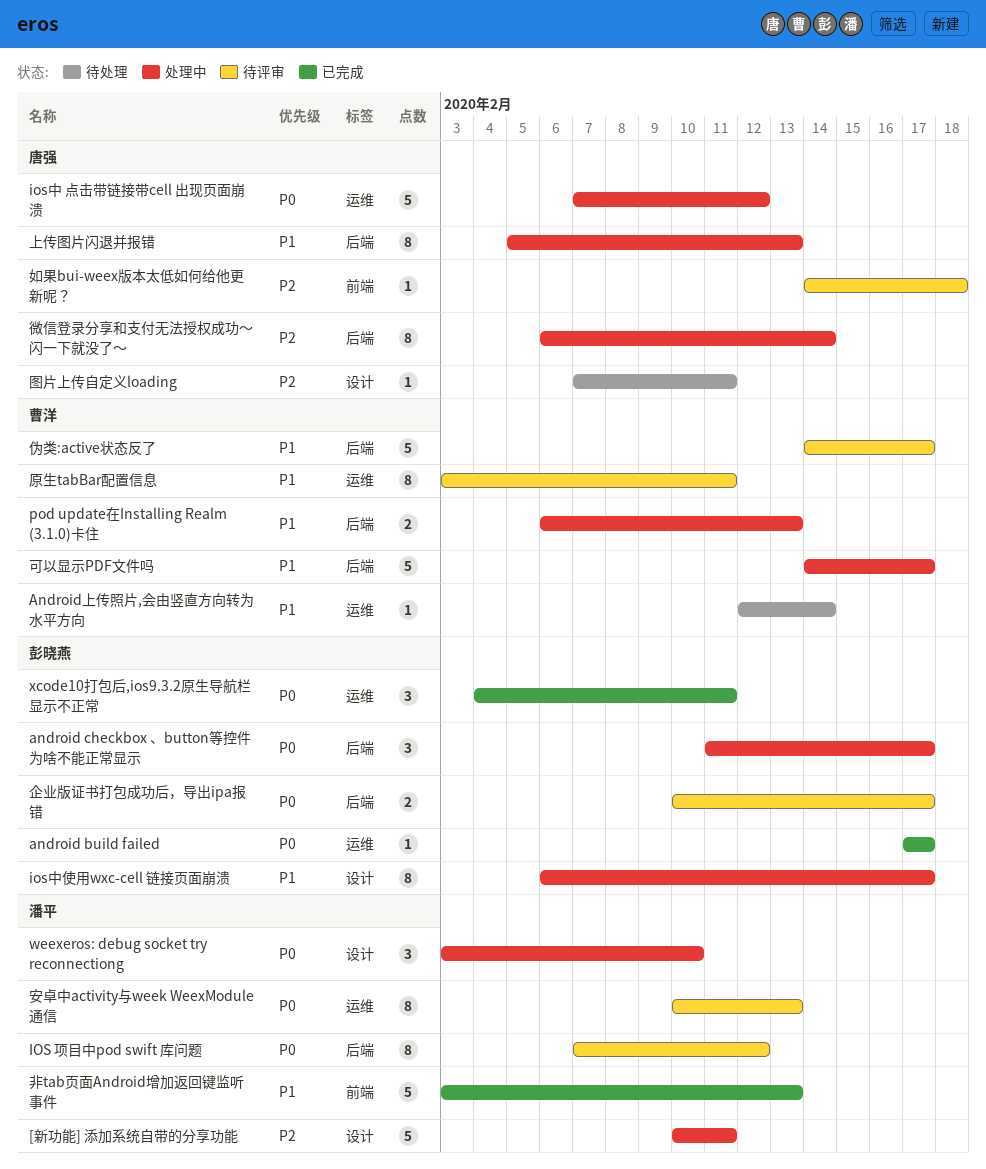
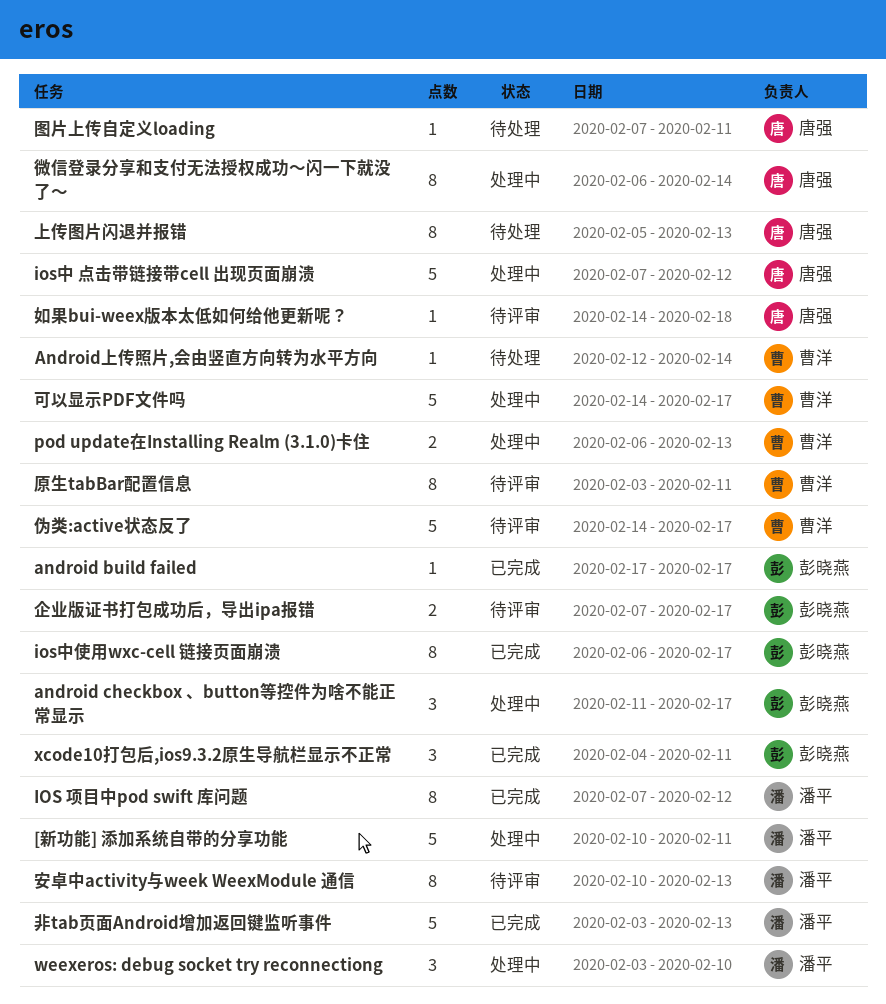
IOS 项目中pod swift 库问题, status: 待评审 -> 已完成
ios中使用wxc-cell 链接页面崩溃, status: 处理中 -> 已完成
上传图片闪退并报错, status: 处理中 -> 待处理
企业版证书打包成功后，导出ipa报错, start: Feb 10 -> Feb 7

